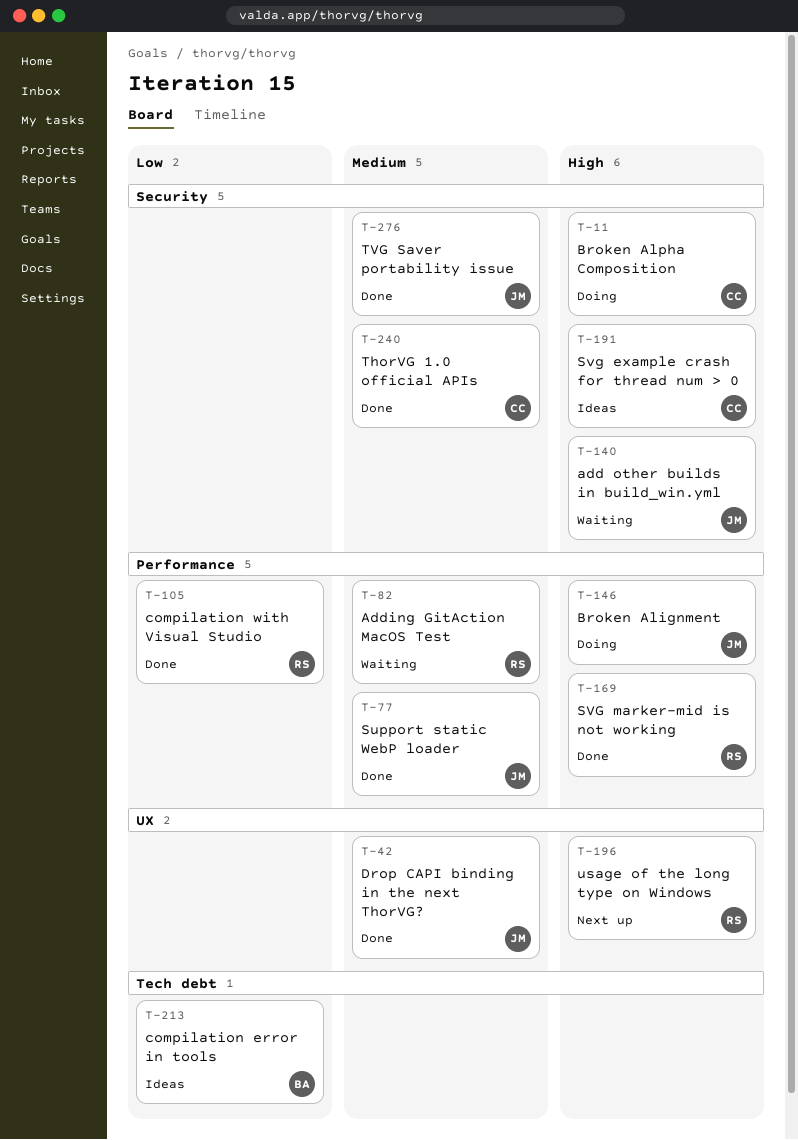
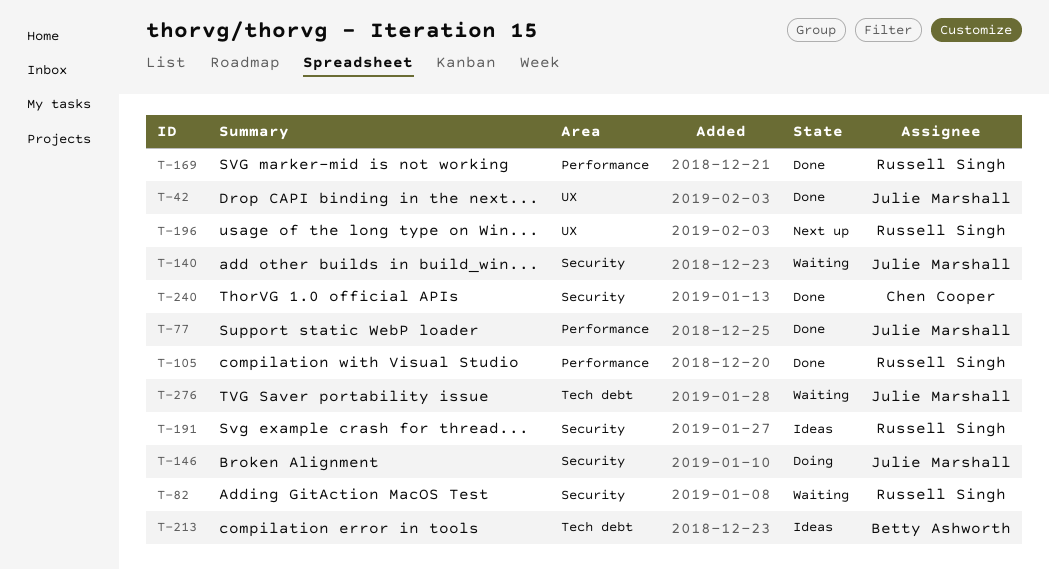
T-11: present -> none
T-82, label: Performance -> Security
T-146, label: Performance -> Security
T-191, owner: Chen Cooper -> Russell Singh
T-276, status: Done -> Waiting
T-276, label: Security -> Tech debt

